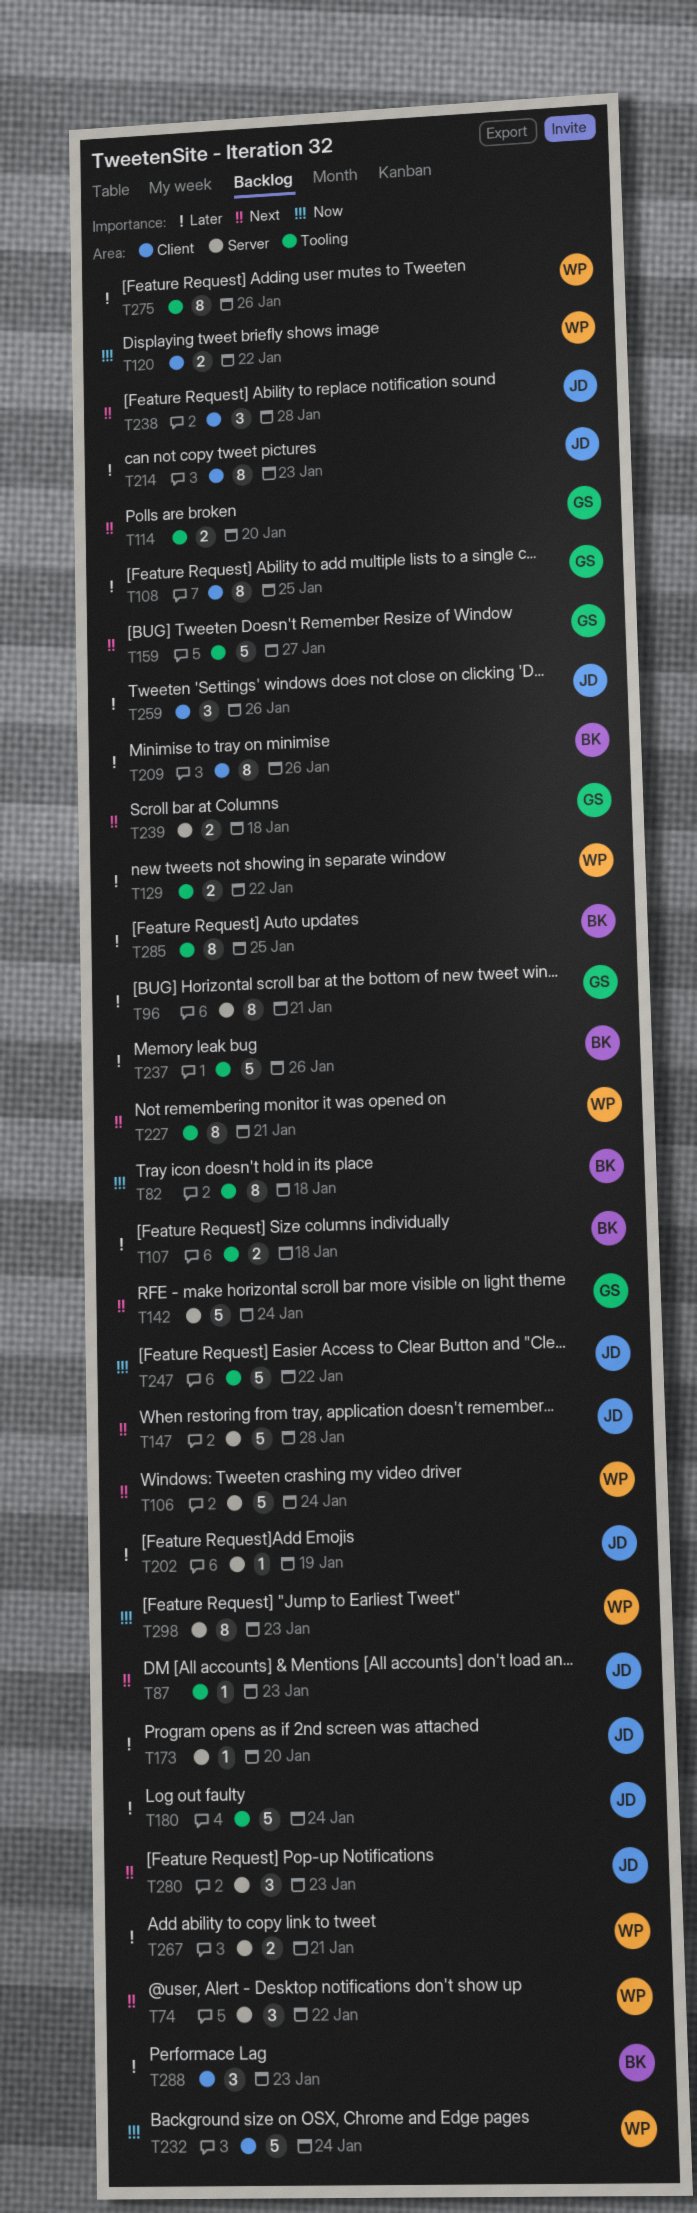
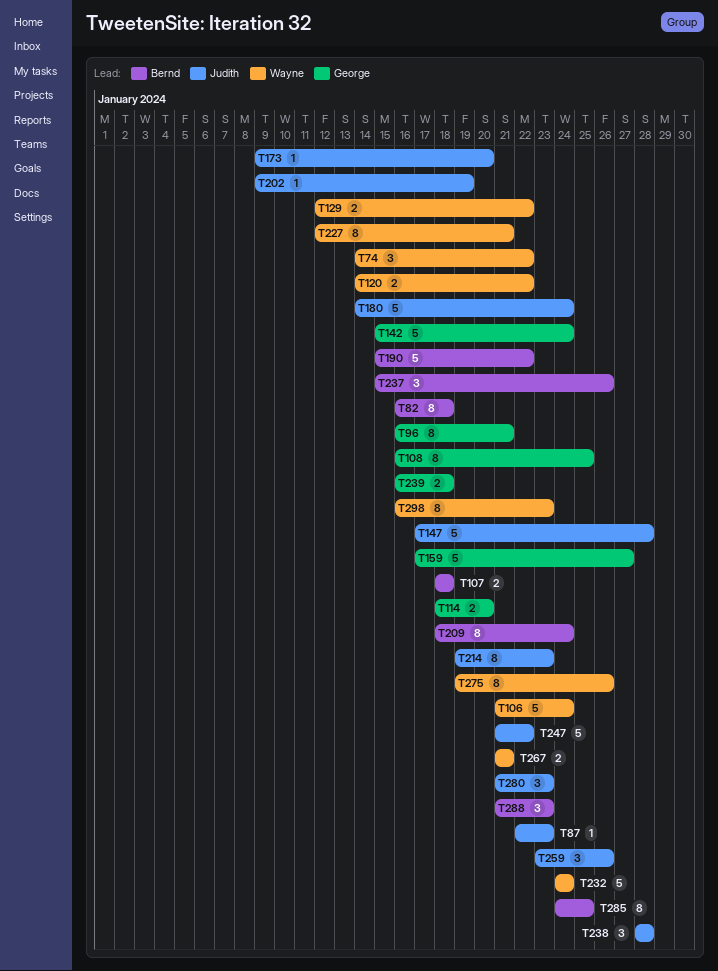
T190: none -> present
T209, due: Jan 26 -> Jan 24
T237, estimate: 5 -> 3

